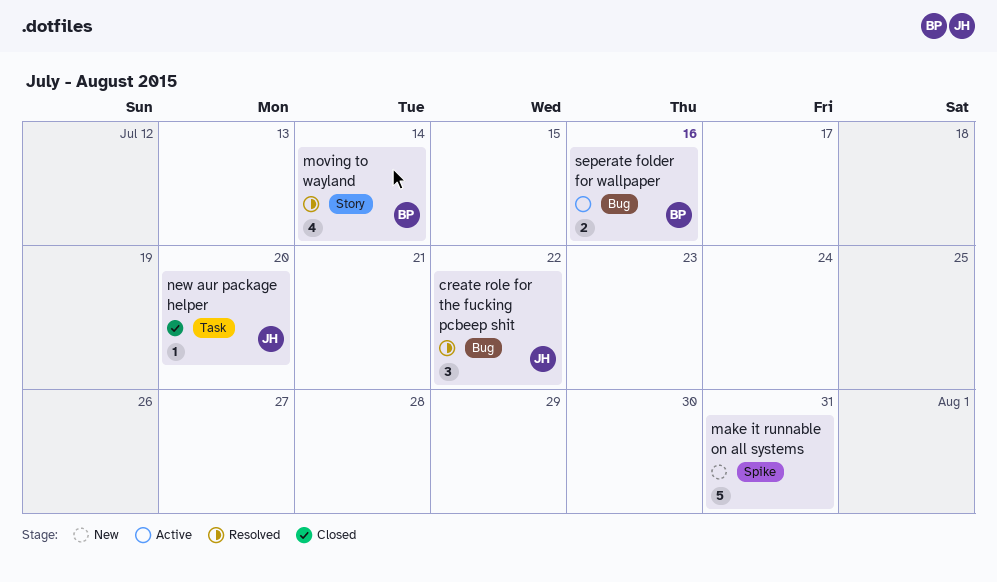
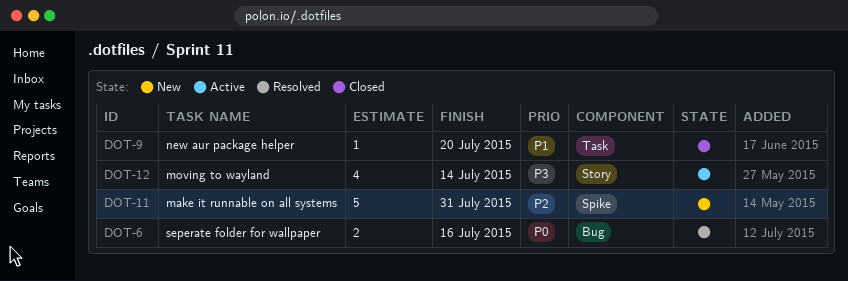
create role for the fucking pcbeep shit: present -> none
moving to wayland, status: Resolved -> Active
seperate folder for wallpaper, status: Active -> Resolved

